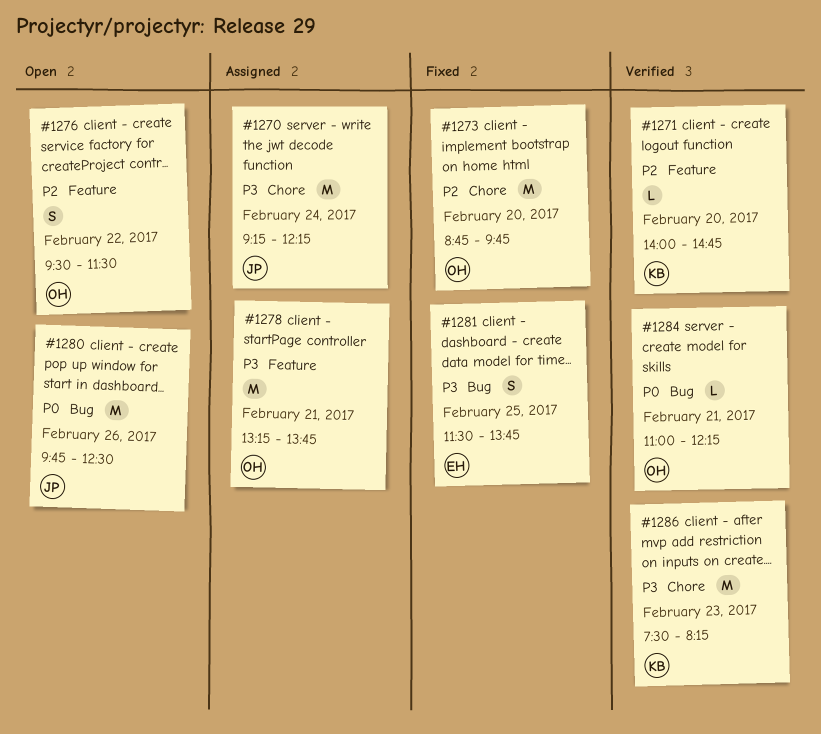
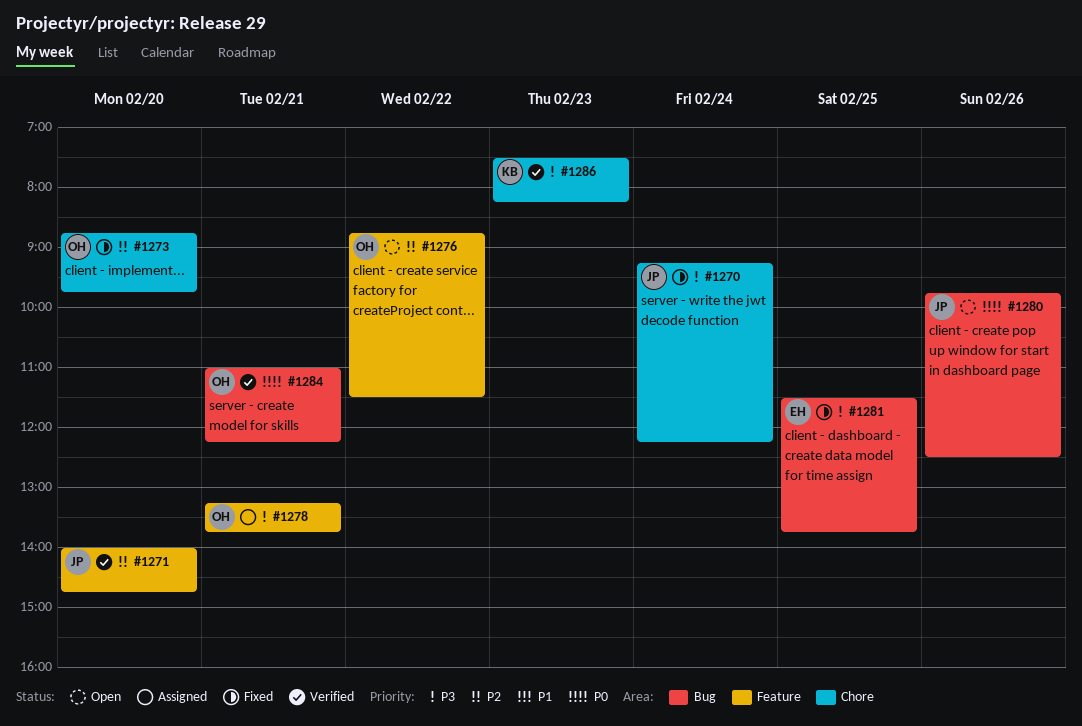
#1270, status: Assigned -> Fixed
#1271, owner: KB -> JP
#1276, begins: 09:30 -> 08:45

